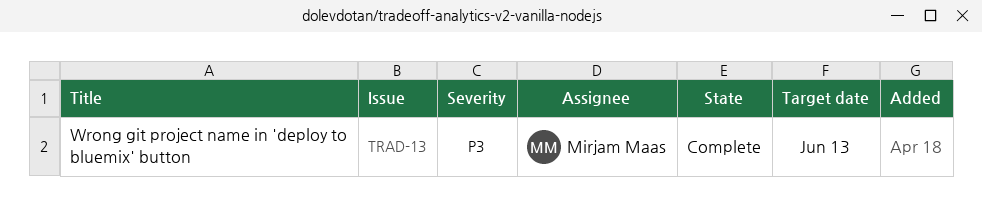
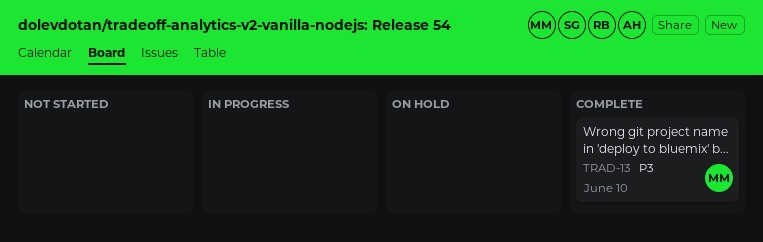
TRAD-13, due: Jun 13 -> Jun 10

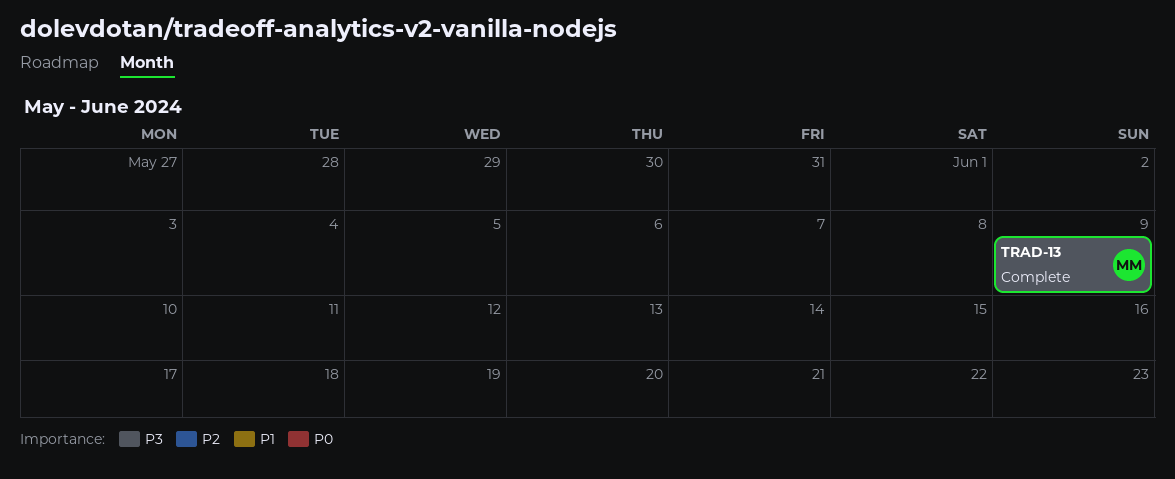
TRAD-13, due: Jun 10 -> Jun 9

